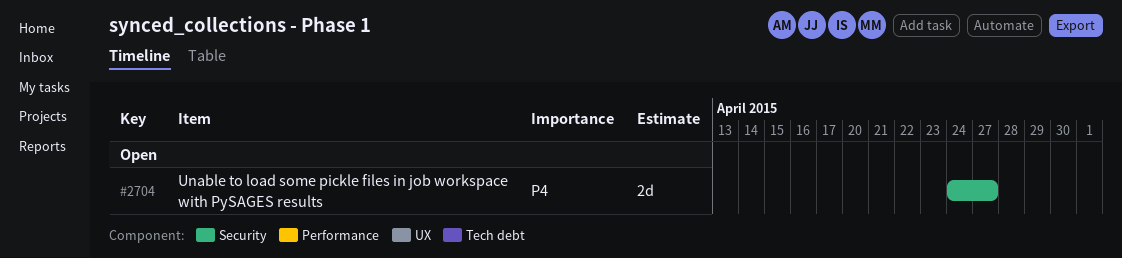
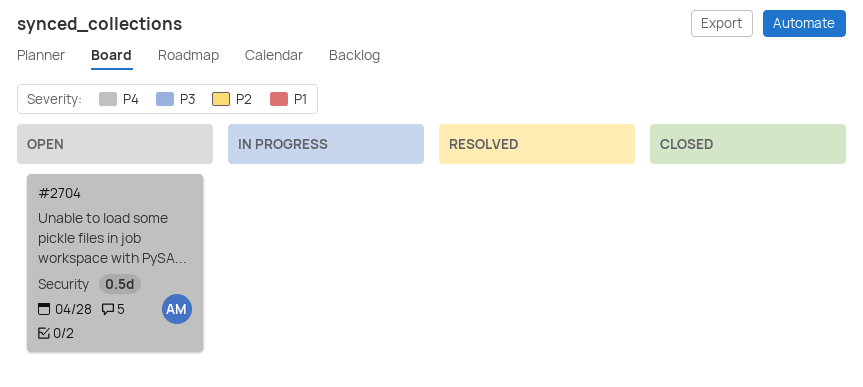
#2704, estimate: 2d -> 0.5d
#2704, due: Apr 27 -> Apr 28

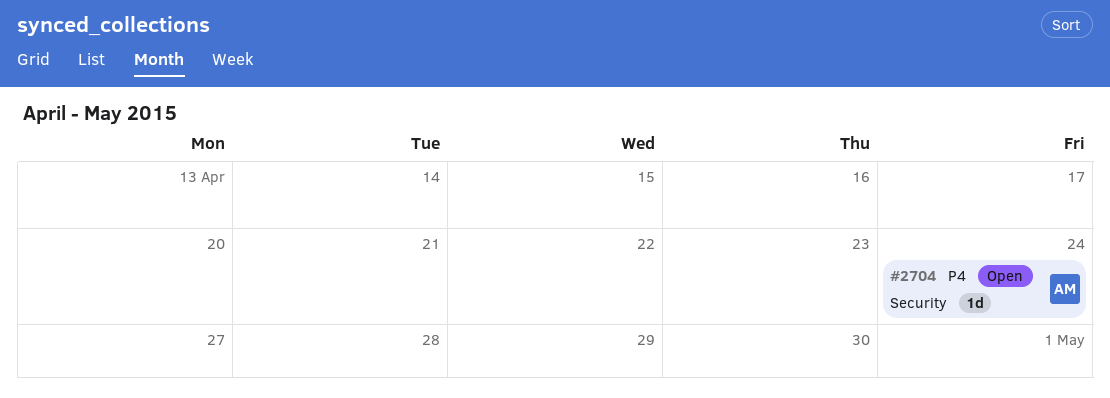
#2704, estimate: 0.5d -> 1d
#2704, due: Apr 28 -> Apr 24

